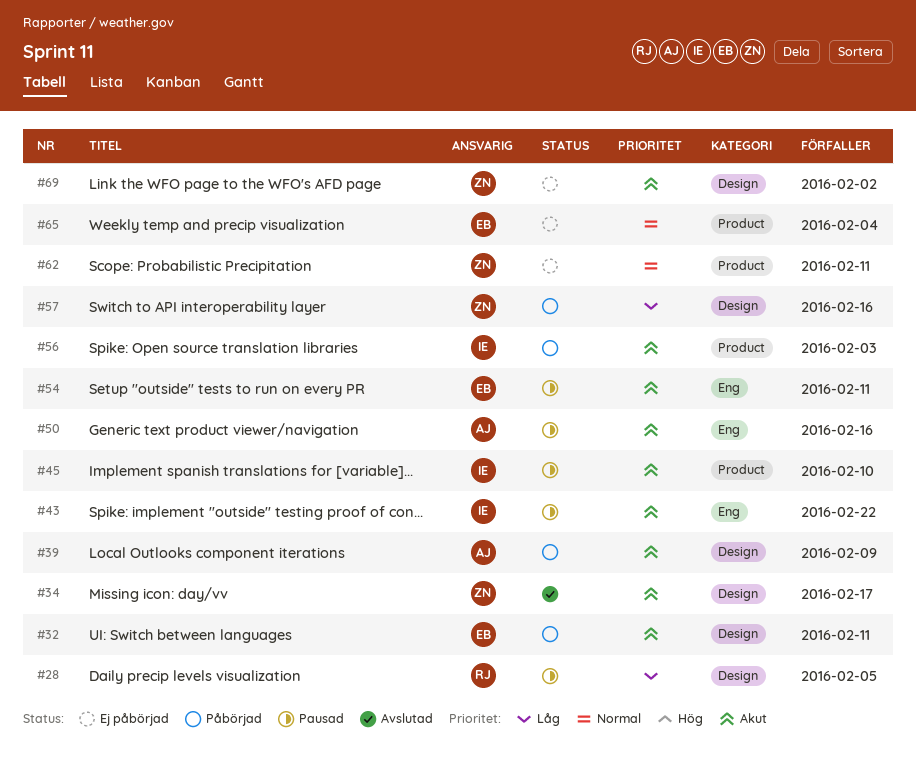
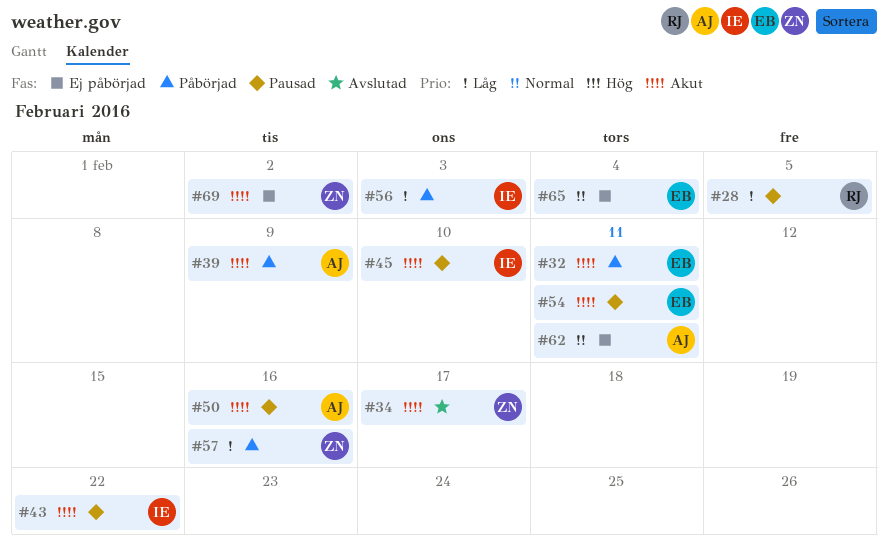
#56, priority: Akut -> Låg
#62, owner: ZN -> AJ

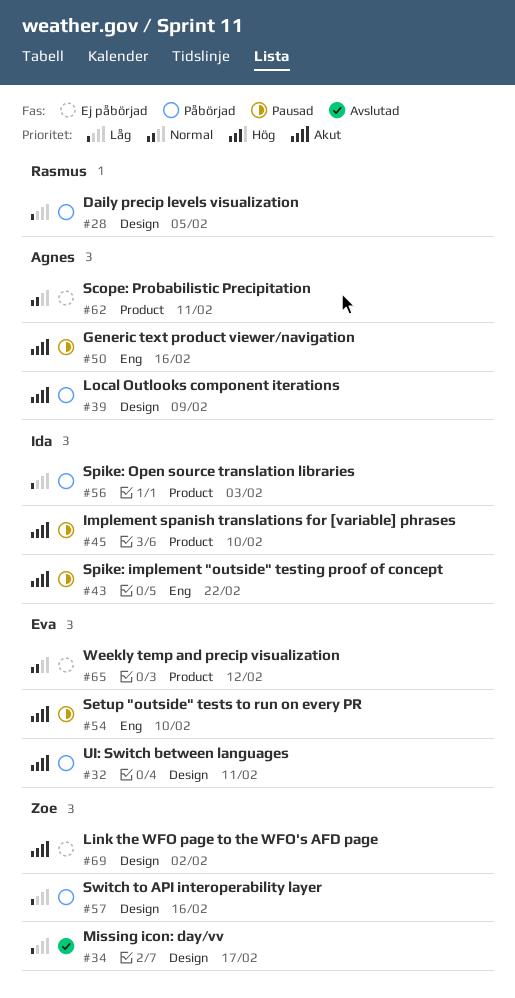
#28, status: Pausad -> Påbörjad
#34, priority: Akut -> Låg
#54, due: Feb 11 -> Feb 10
#65, due: Feb 4 -> Feb 12

